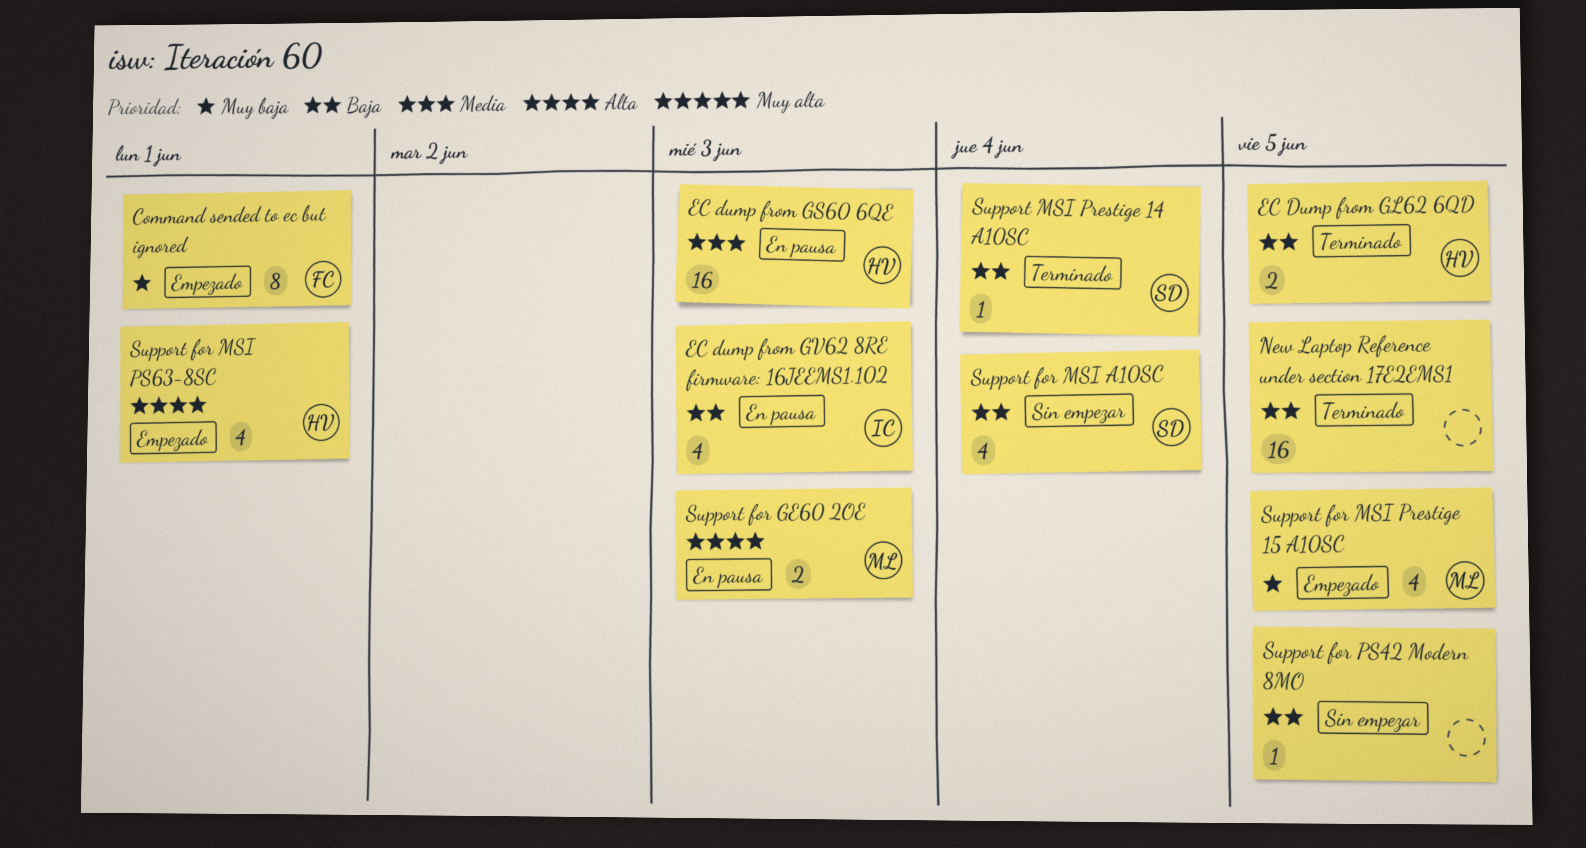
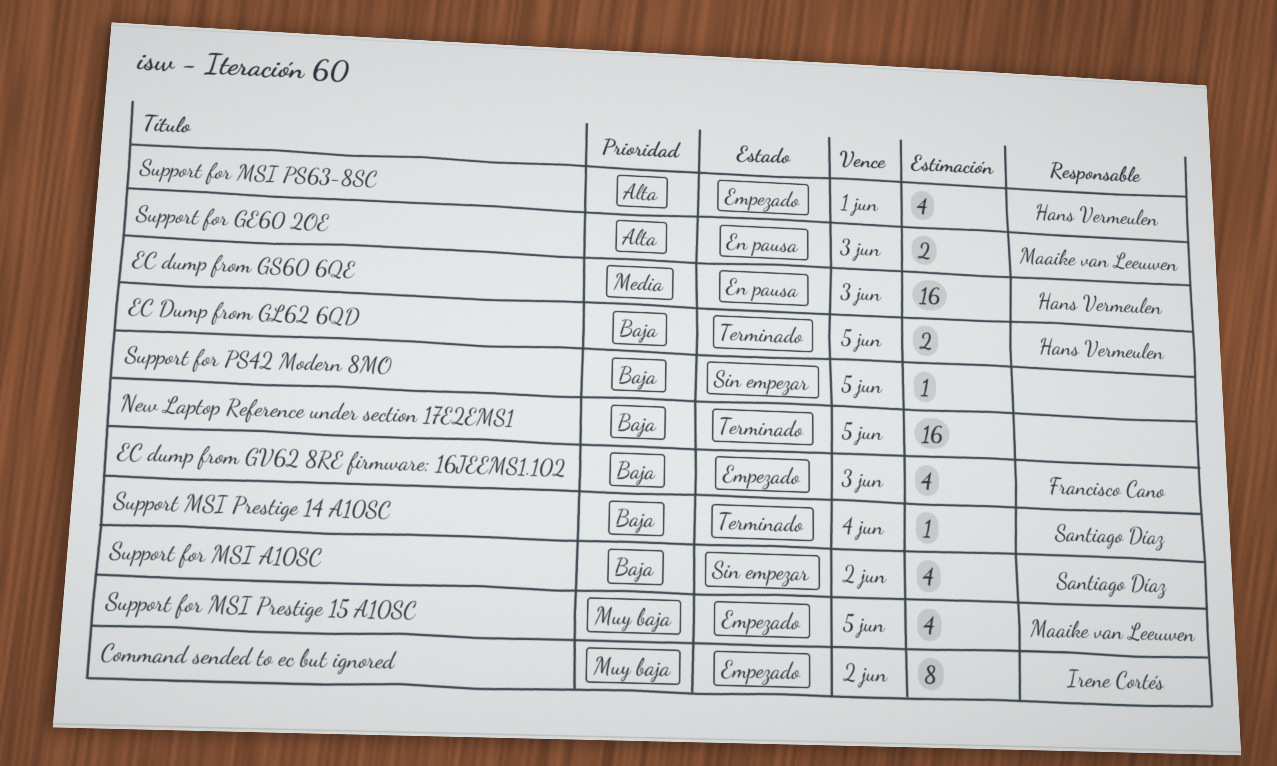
Command sended to ec but ignored, owner: Francisco Cano -> Irene Cortés
Command sended to ec but ignored, due: Jun 1 -> Jun 2
EC dump from GV62 8RE firmware: 16JEEMS1.102, status: En pausa -> Empezado
EC dump from GV62 8RE firmware: 16JEEMS1.102, owner: Irene Cortés -> Francisco Cano
Support for MSI A10SC, due: Jun 4 -> Jun 2

